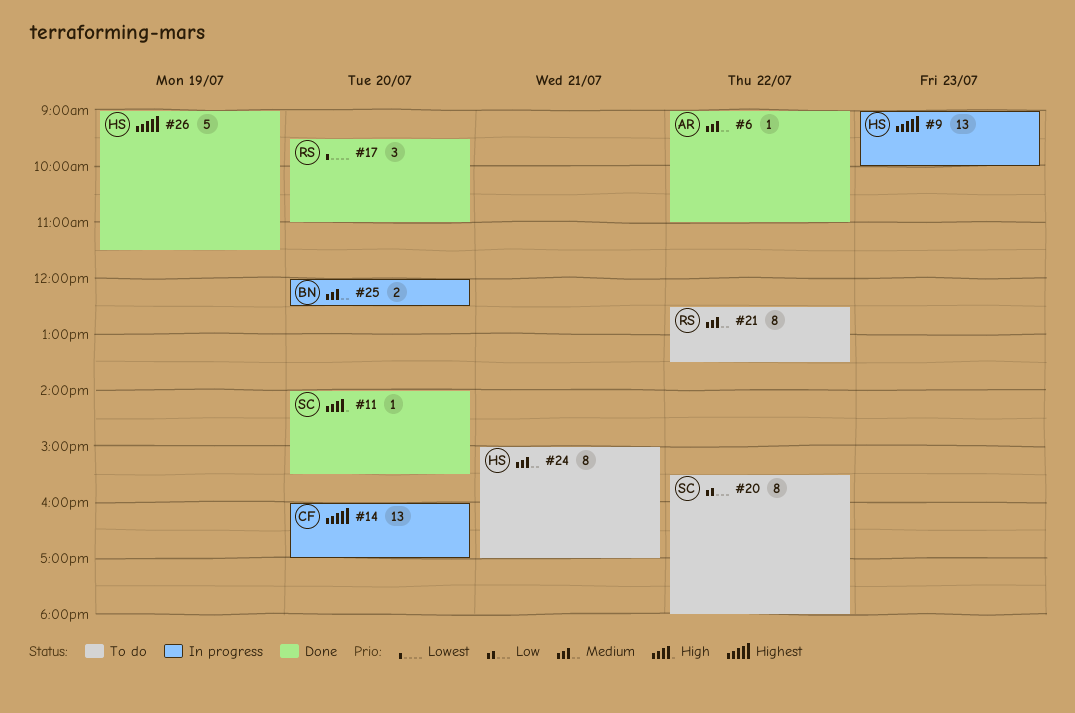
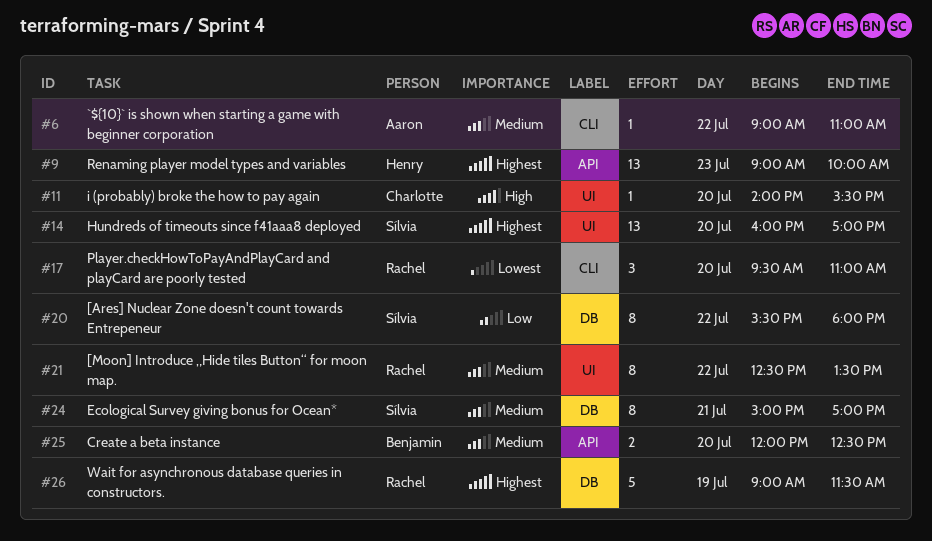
#11, owner: Sílvia -> Charlotte
#14, owner: Charlotte -> Sílvia
#24, owner: Henry -> Sílvia
#26, owner: Henry -> Rachel

